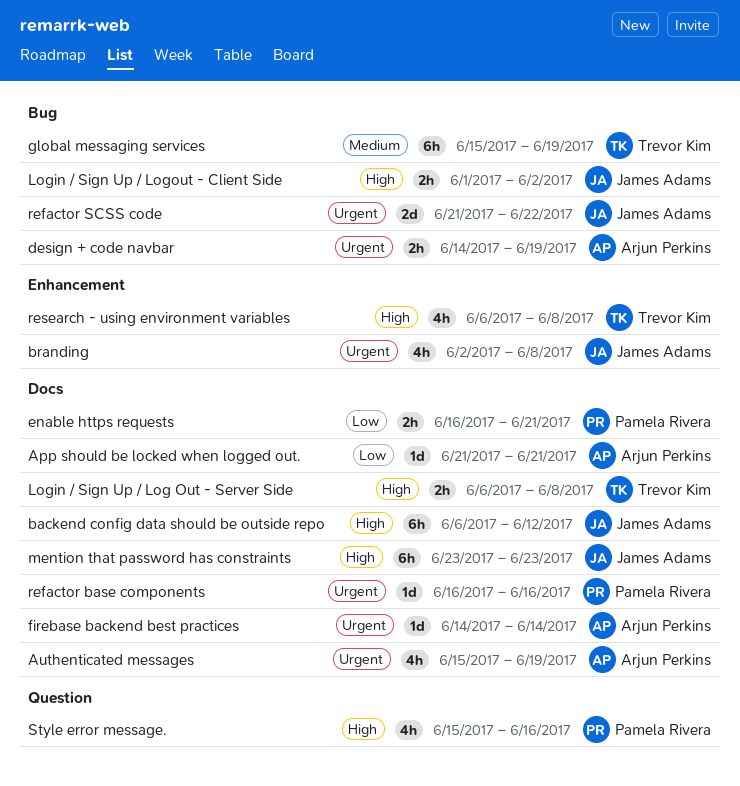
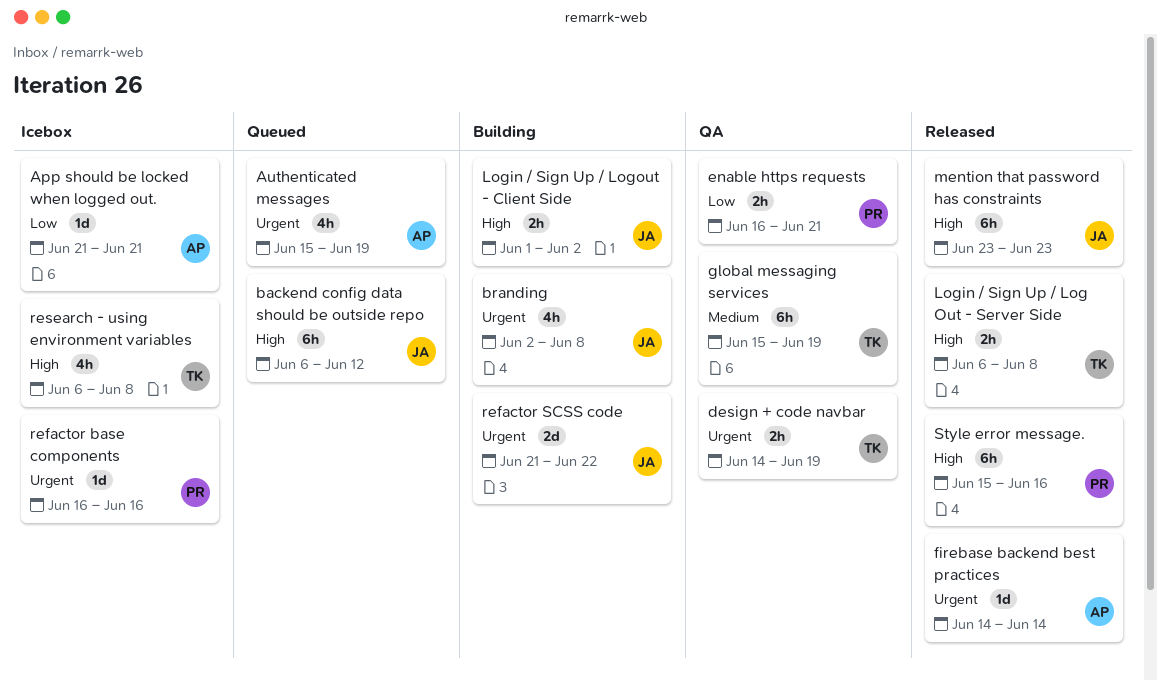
design + code navbar, owner: Arjun Perkins -> Trevor Kim
Style error message., estimate: 4h -> 6h

